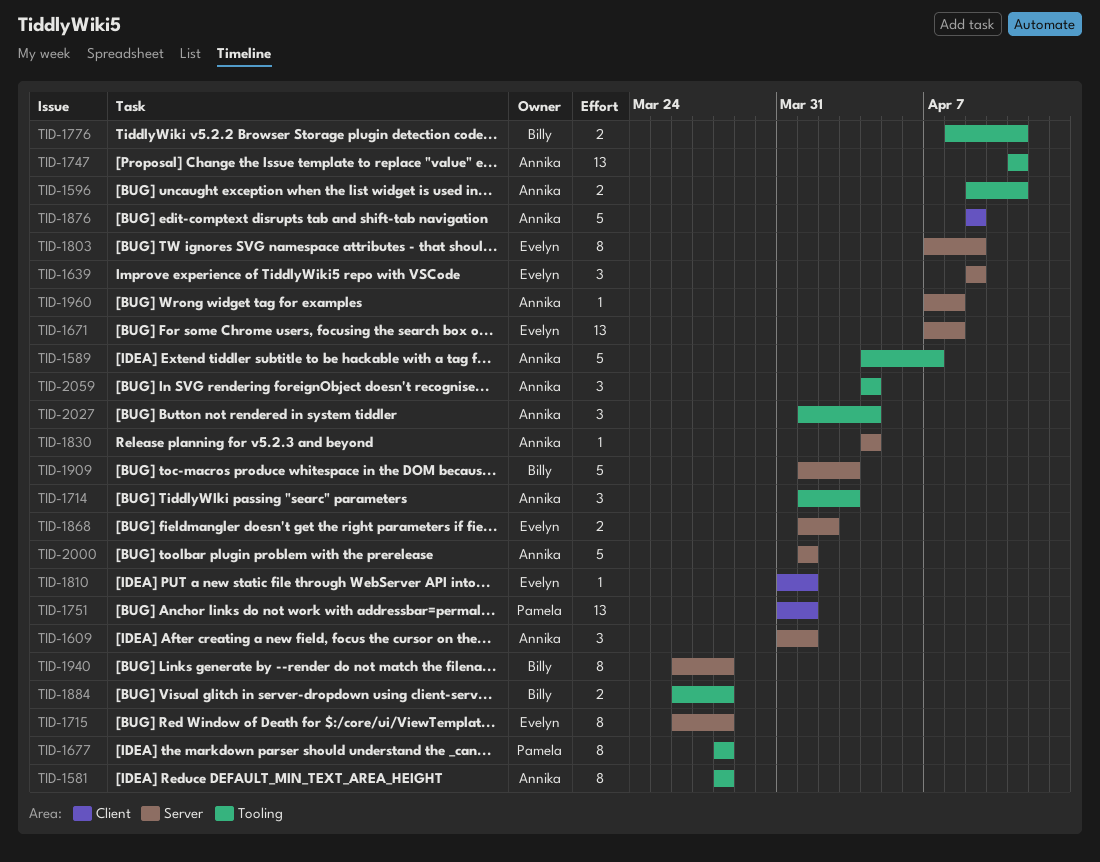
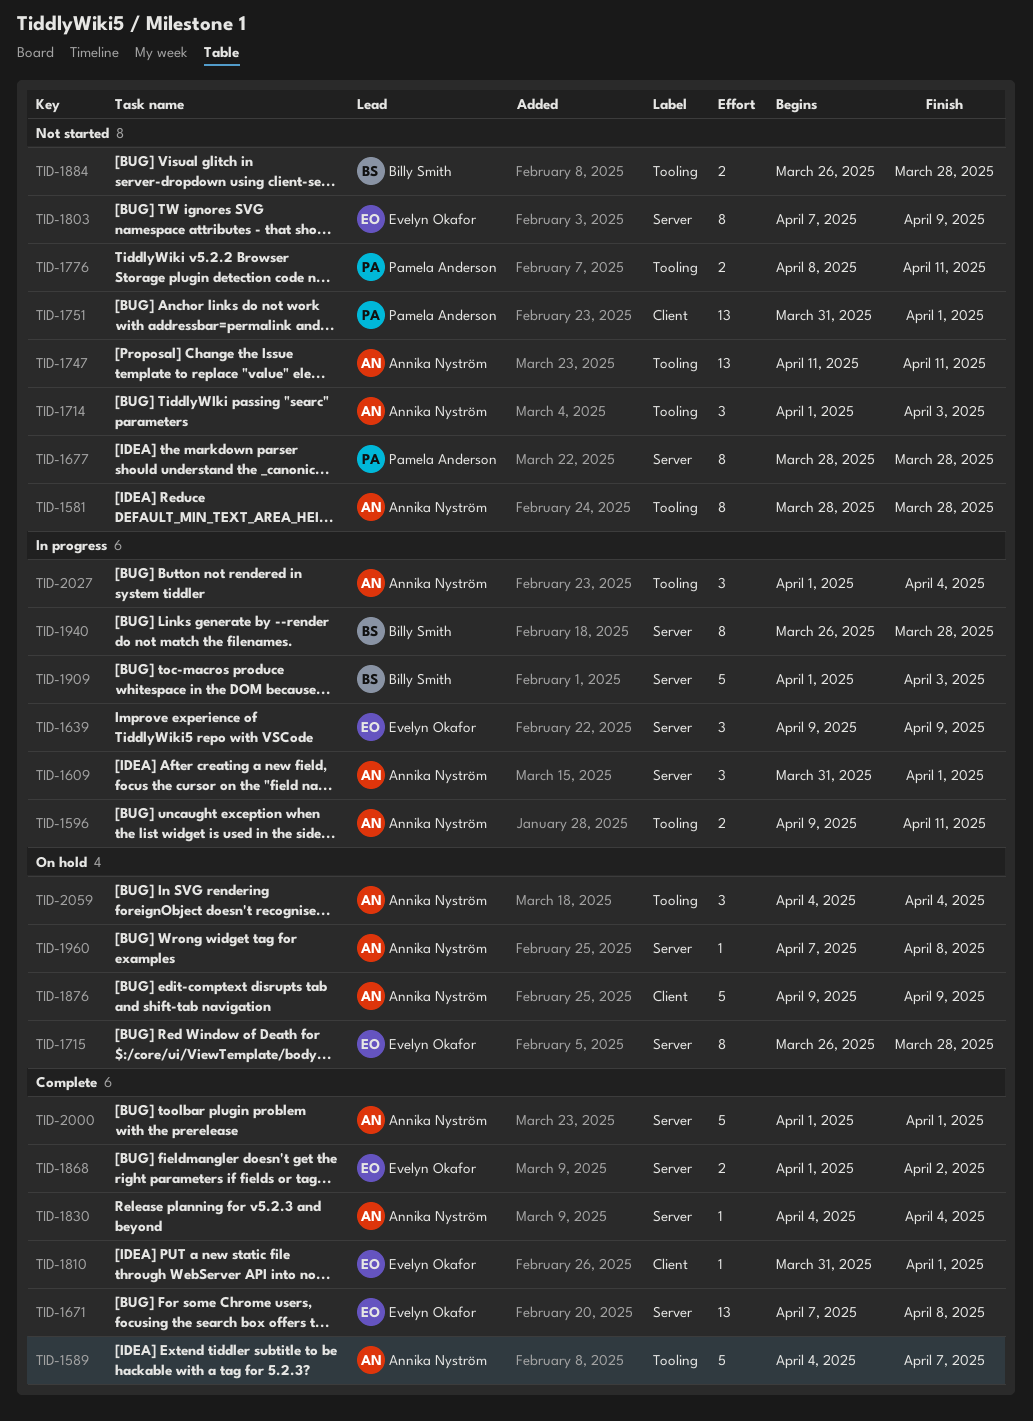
TID-1677, label: Tooling -> Server
TID-1776, owner: Billy Smith -> Pamela Anderson

